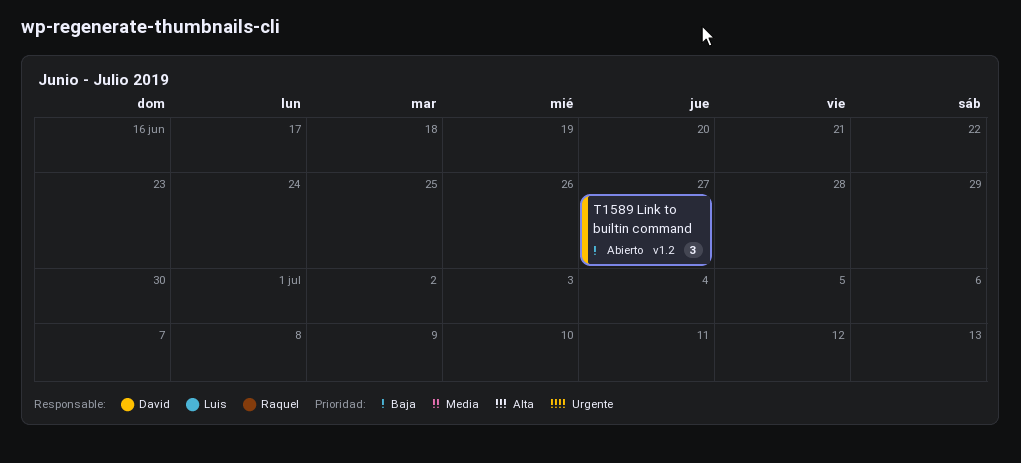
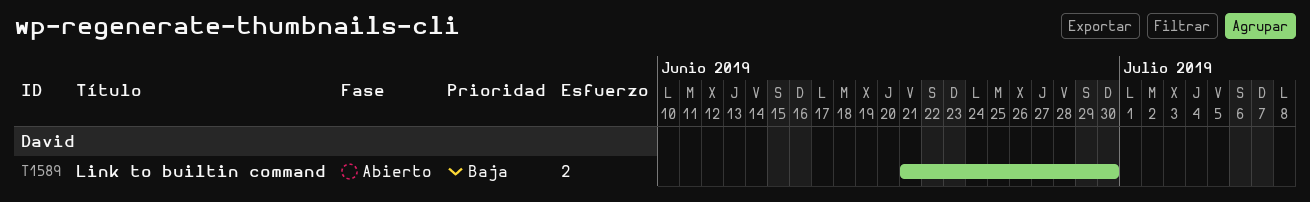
T1589, estimate: 3 -> 2
T1589, due: Jun 27 -> Jun 30

